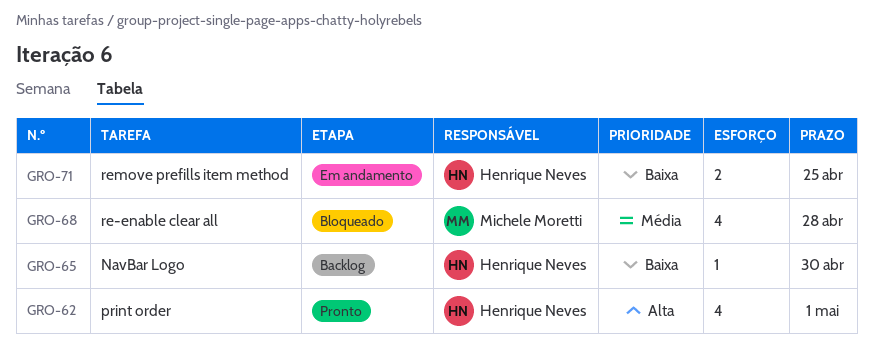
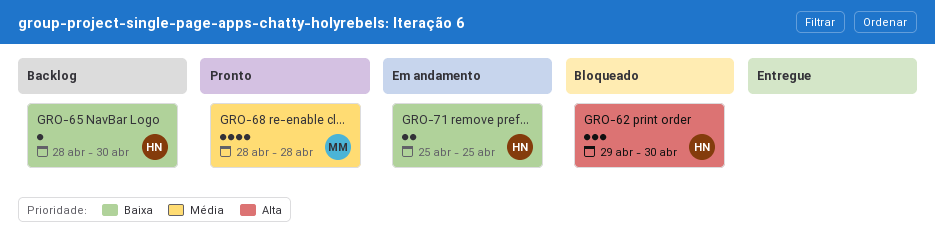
GRO-62, status: Pronto -> Bloqueado
GRO-62, estimate: 4 -> 3
GRO-62, due: May 1 -> Apr 30
GRO-68, status: Bloqueado -> Pronto

